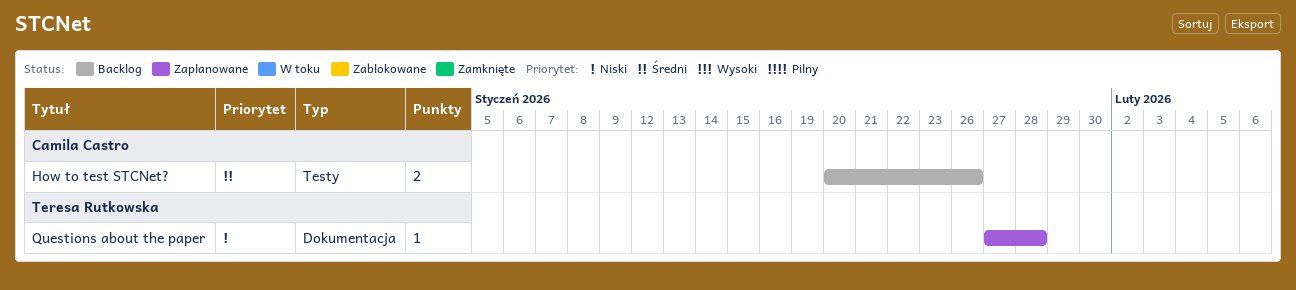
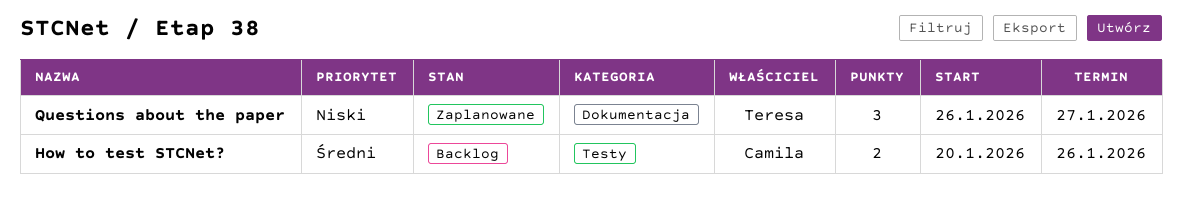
Questions about the paper, estimate: 1 -> 3
Questions about the paper, start: Jan 27 -> Jan 26
Questions about the paper, due: Jan 28 -> Jan 27

